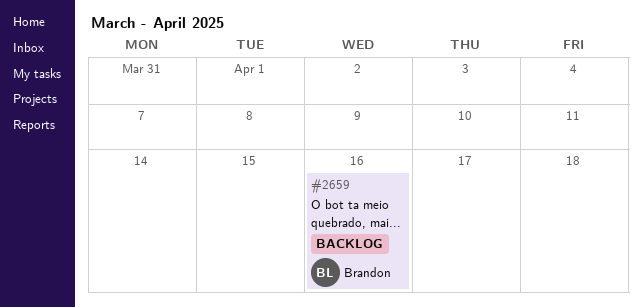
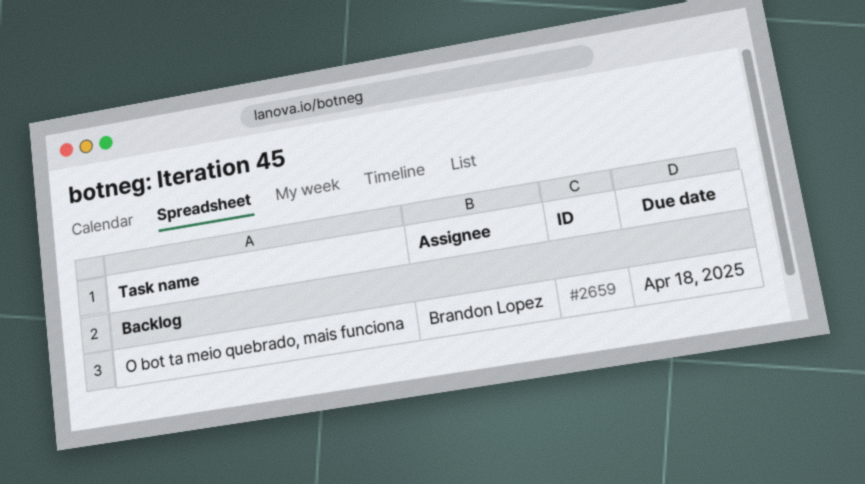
#2659, due: Apr 16 -> Apr 18

